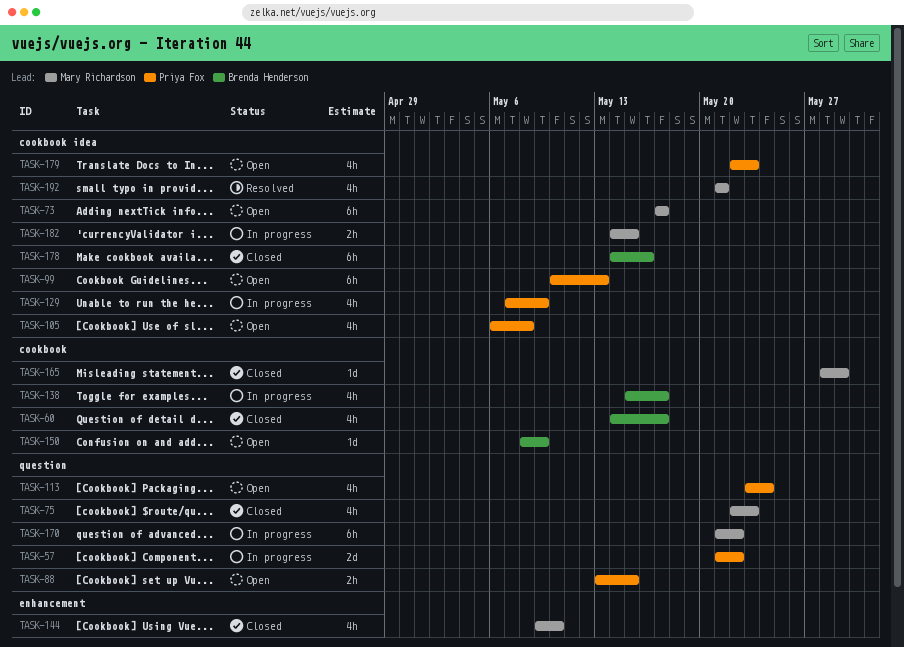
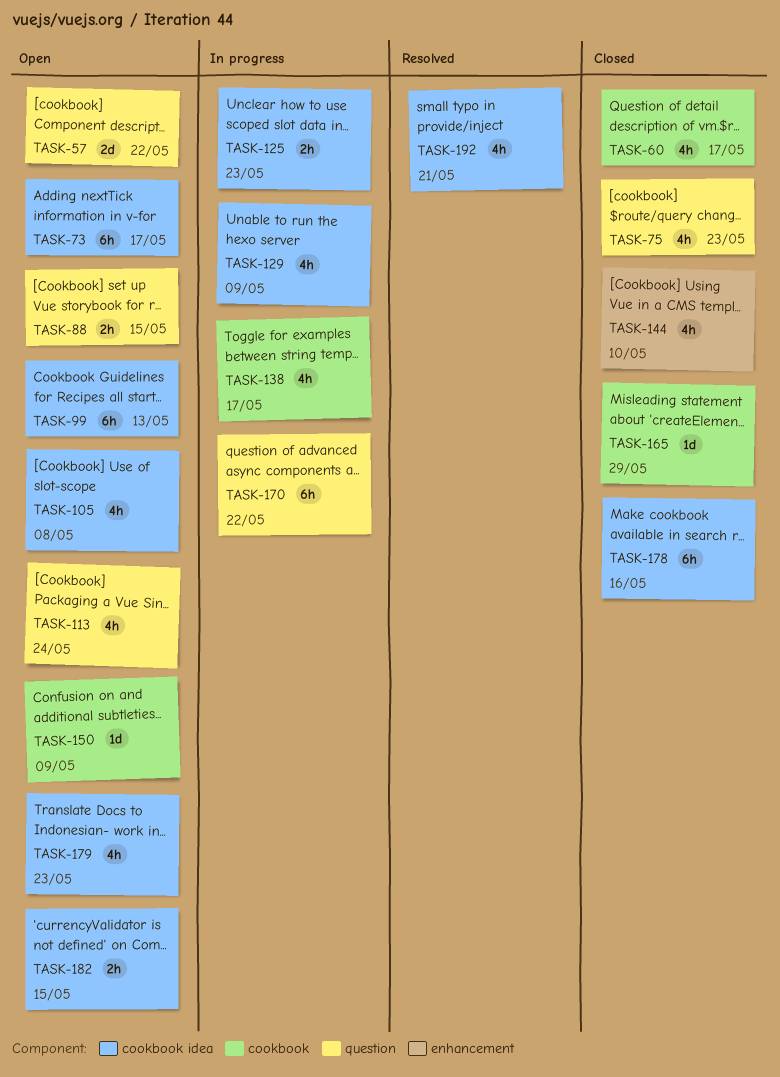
TASK-57, status: In progress -> Open
TASK-125: none -> present
TASK-182, status: In progress -> Open

